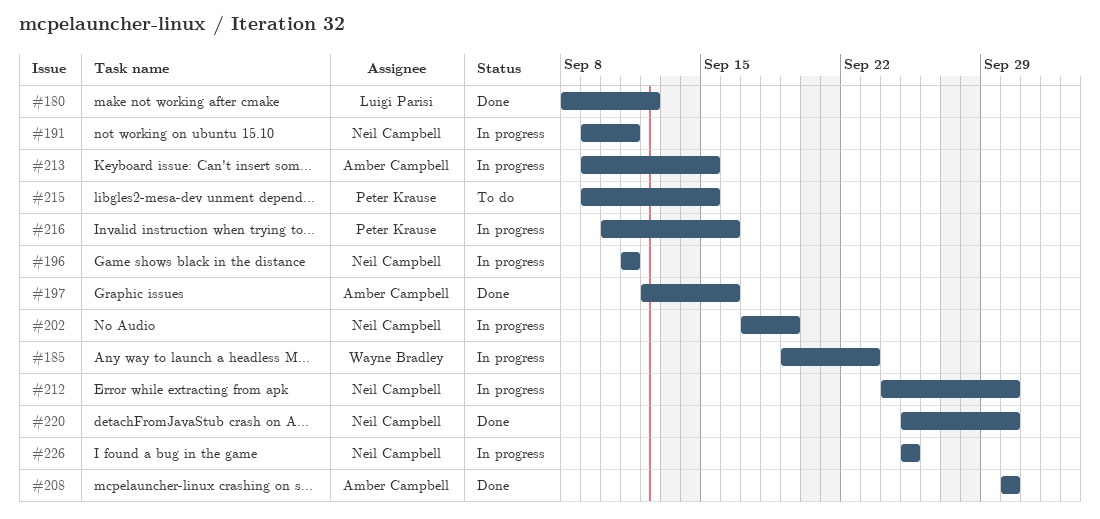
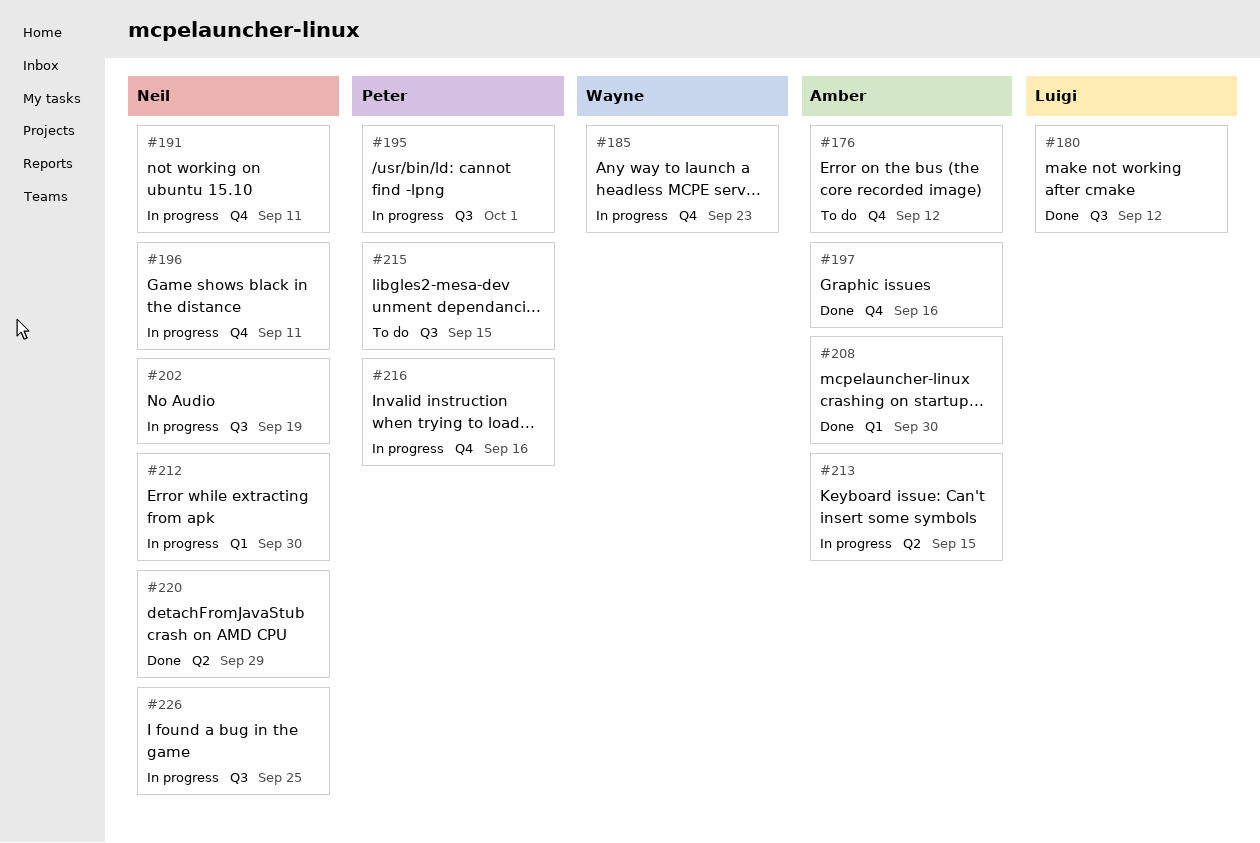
#176: none -> present
#195: none -> present
#220, due: Sep 30 -> Sep 29

